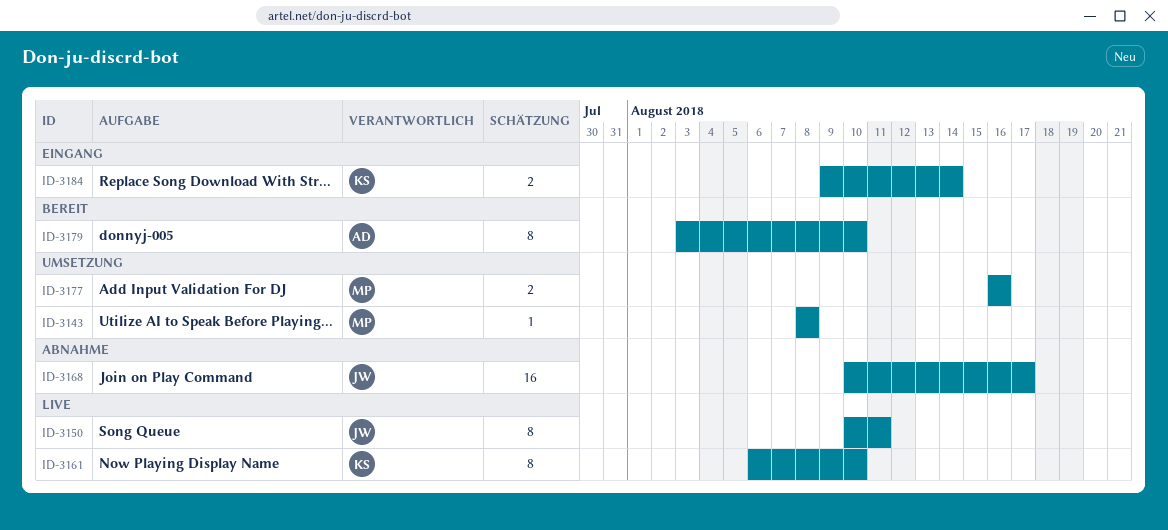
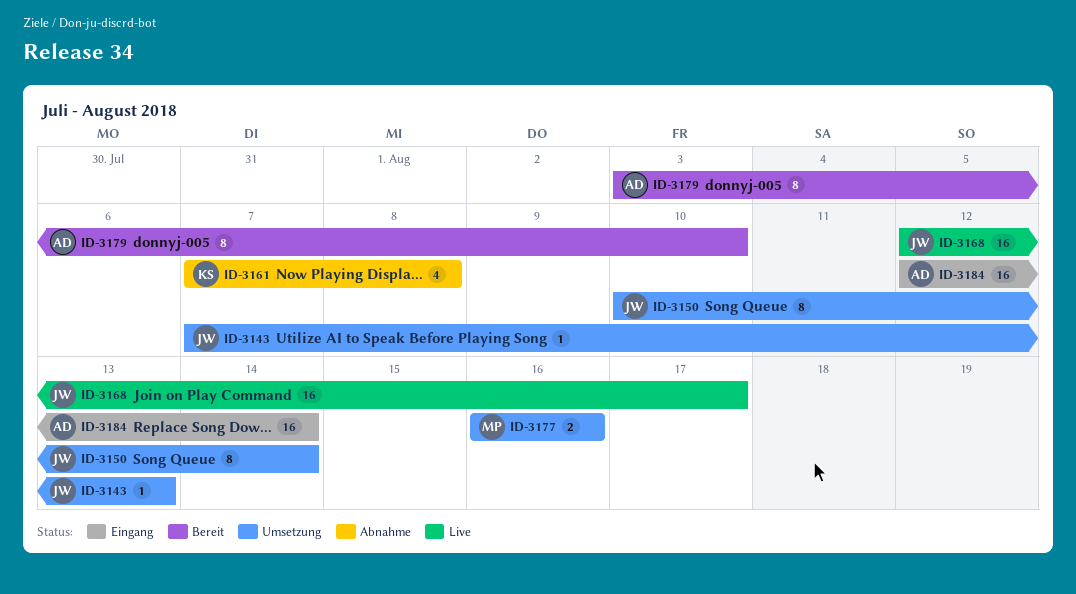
ID-3143, owner: MP -> JW
ID-3143, start: Aug 8 -> Aug 7
ID-3143, due: Aug 8 -> Aug 13
ID-3150, status: Live -> Umsetzung
ID-3150, due: Aug 11 -> Aug 14
ID-3161, status: Live -> Abnahme
ID-3161, estimate: 8 -> 4
ID-3161, start: Aug 6 -> Aug 7
ID-3161, due: Aug 10 -> Aug 8
ID-3168, status: Abnahme -> Live
ID-3168, start: Aug 10 -> Aug 12
ID-3184, owner: KS -> AD
ID-3184, estimate: 2 -> 16
ID-3184, start: Aug 9 -> Aug 12

